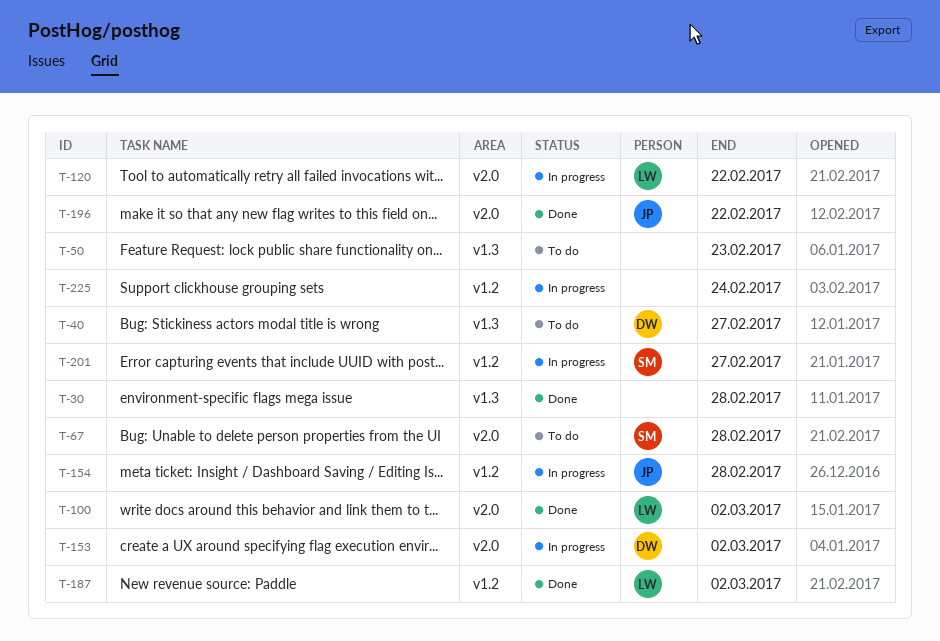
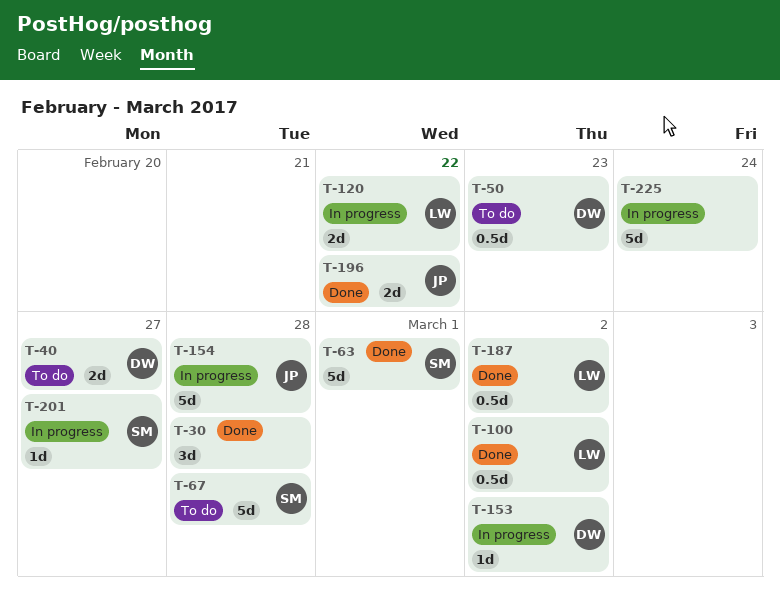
T-50, owner: none -> DW
T-63: none -> present

